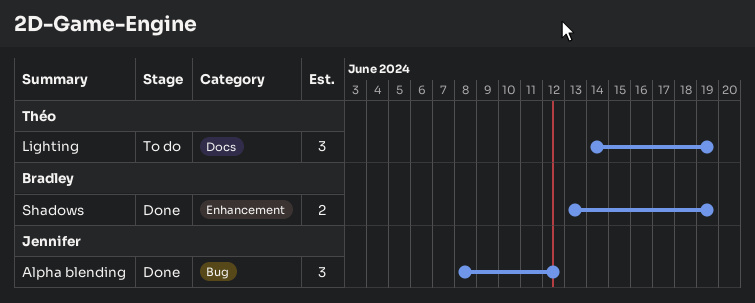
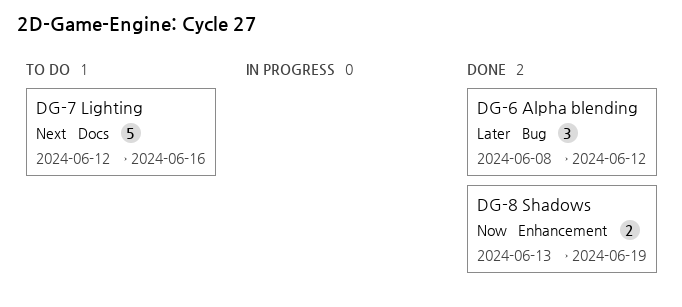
Lighting, estimate: 3 -> 5
Lighting, start: Jun 14 -> Jun 12
Lighting, due: Jun 19 -> Jun 16

